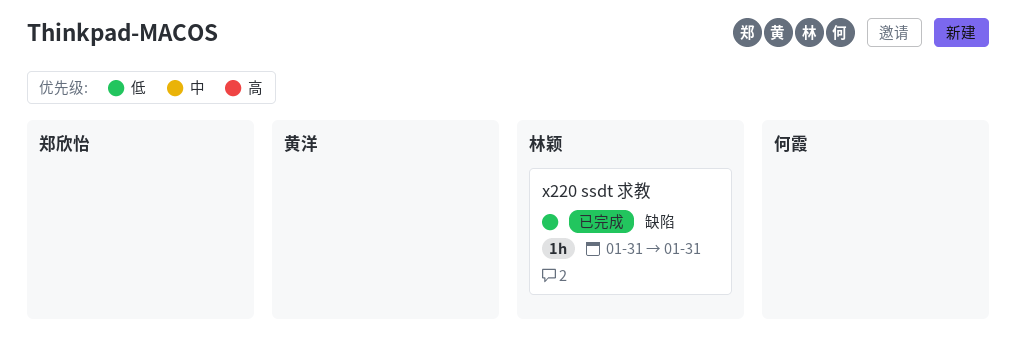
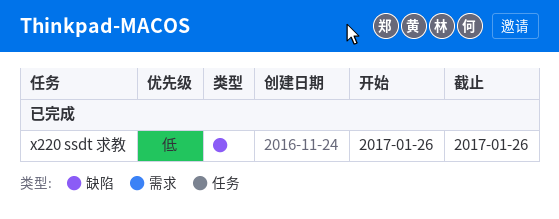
x220 ssdt 求教, start: Jan 31 -> Jan 26
x220 ssdt 求教, due: Jan 31 -> Jan 26

